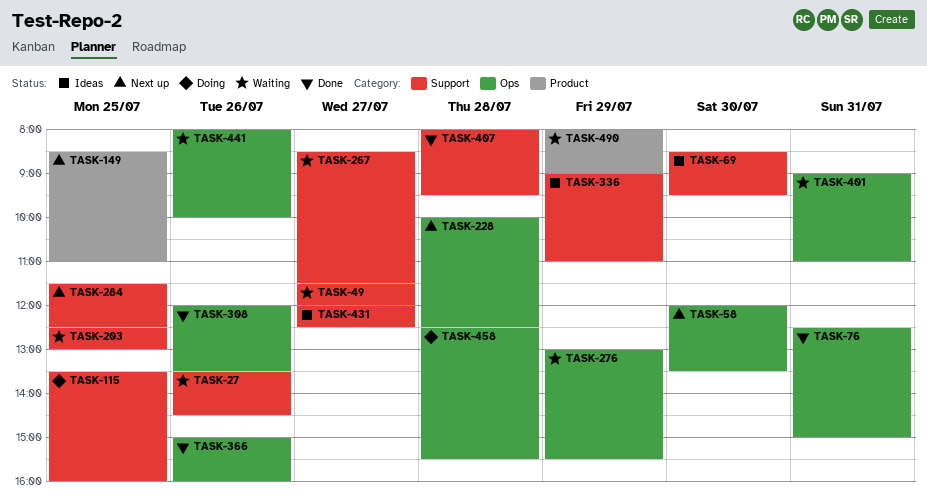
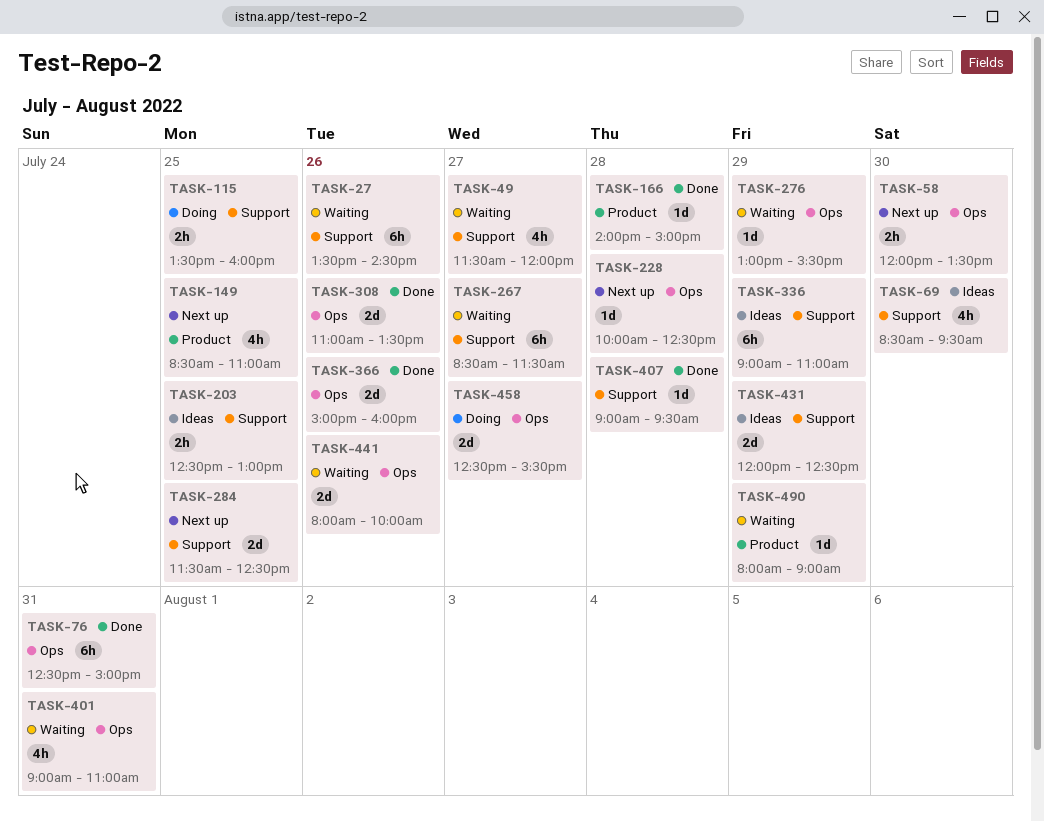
TASK-166: none -> present
TASK-203, status: Waiting -> Ideas
TASK-308, begins: 12:00 -> 11:00
TASK-407, begins: 08:00 -> 09:00
TASK-431, day: Jul 27 -> Jul 29
TASK-458, day: Jul 28 -> Jul 27

